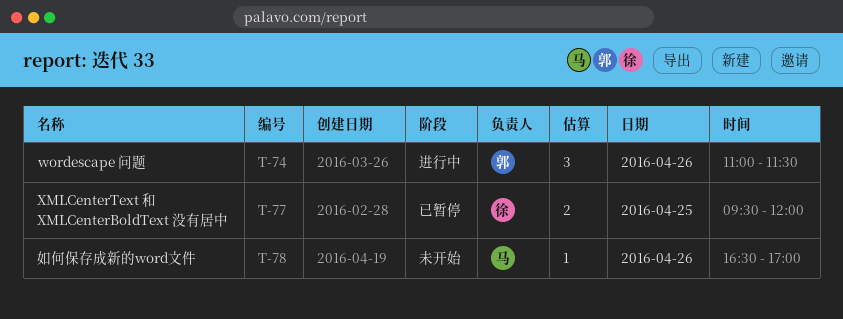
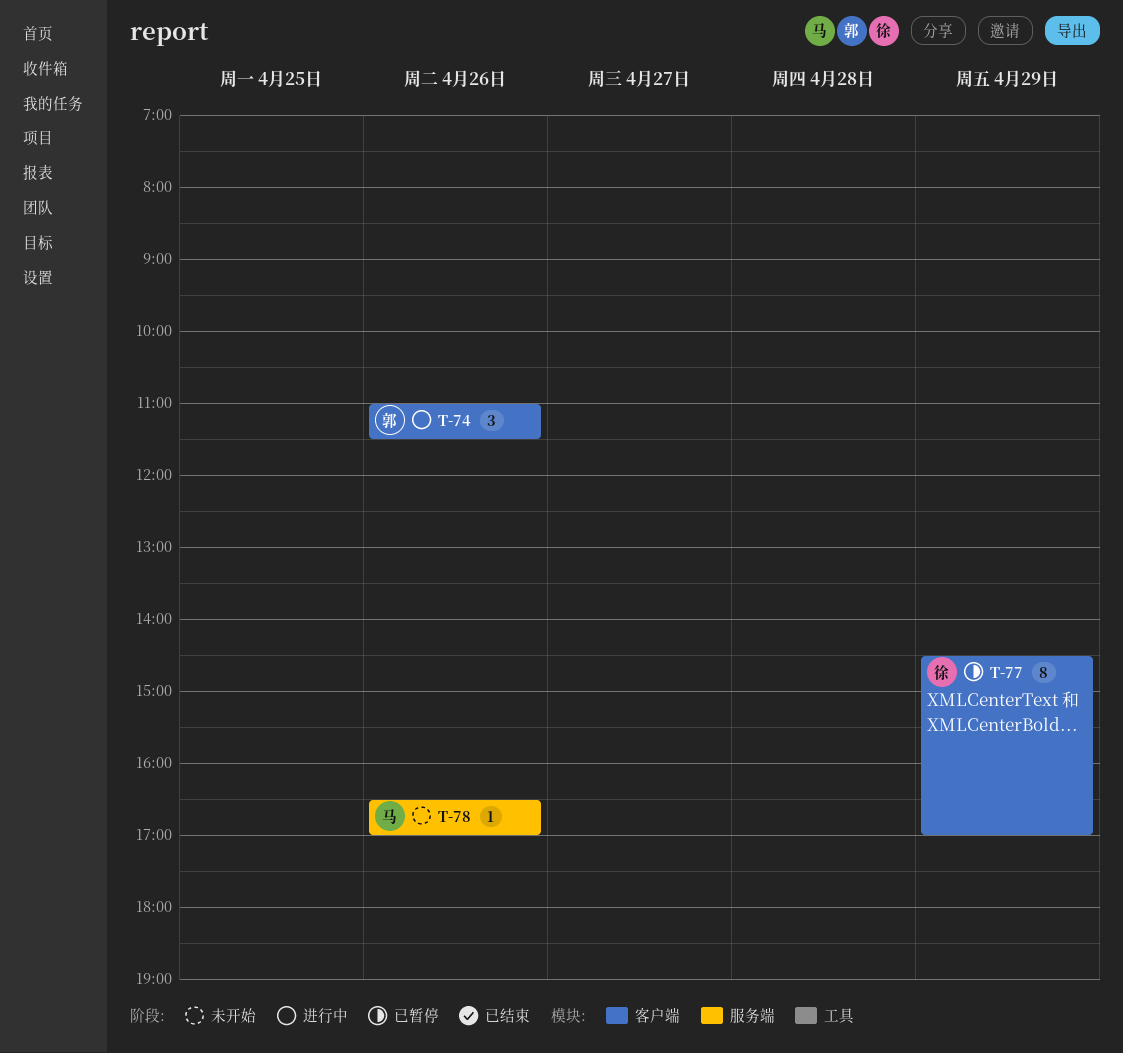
T-77, estimate: 2 -> 8
T-77, day: Apr 25 -> Apr 29
T-77, begins: 09:30 -> 14:30
T-77, ends: 12:00 -> 17:00

